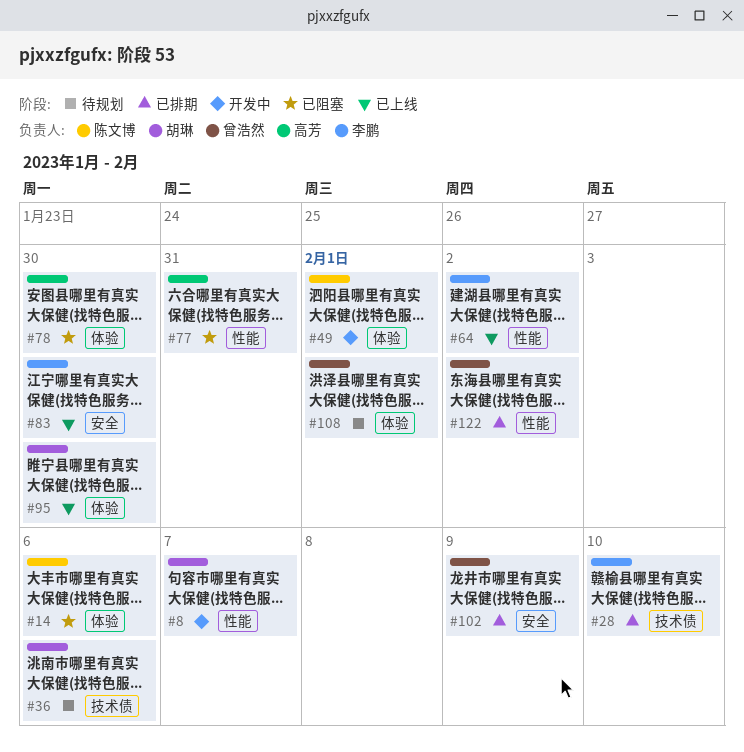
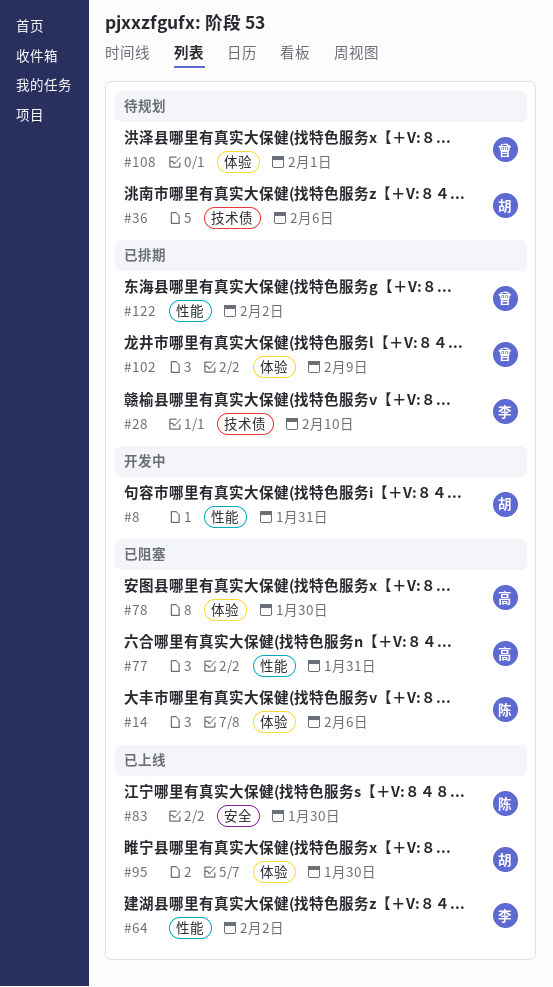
#8, due: Feb 7 -> Jan 31
#49: present -> none
#83, owner: 李鹏 -> 陈文博
#102, label: 安全 -> 体验

